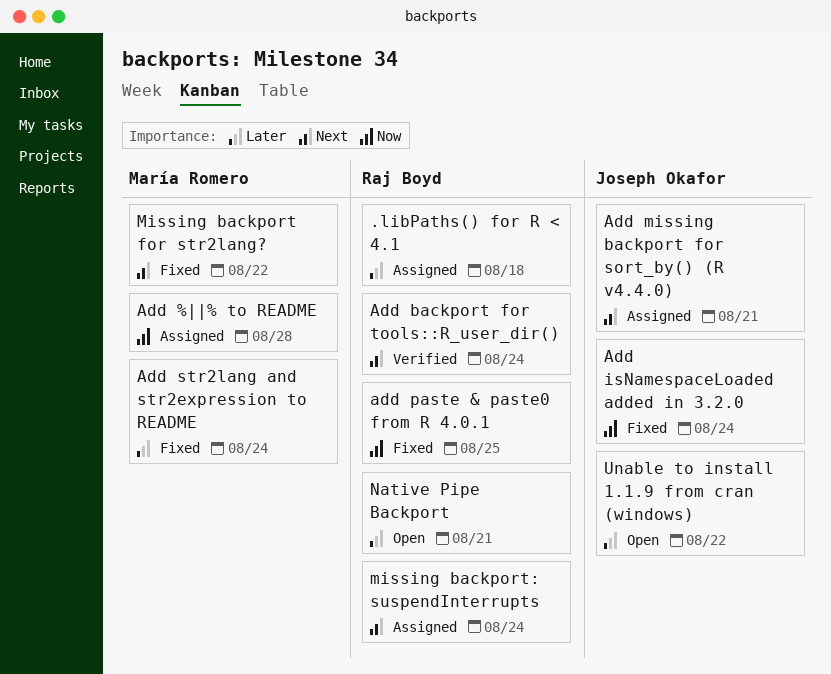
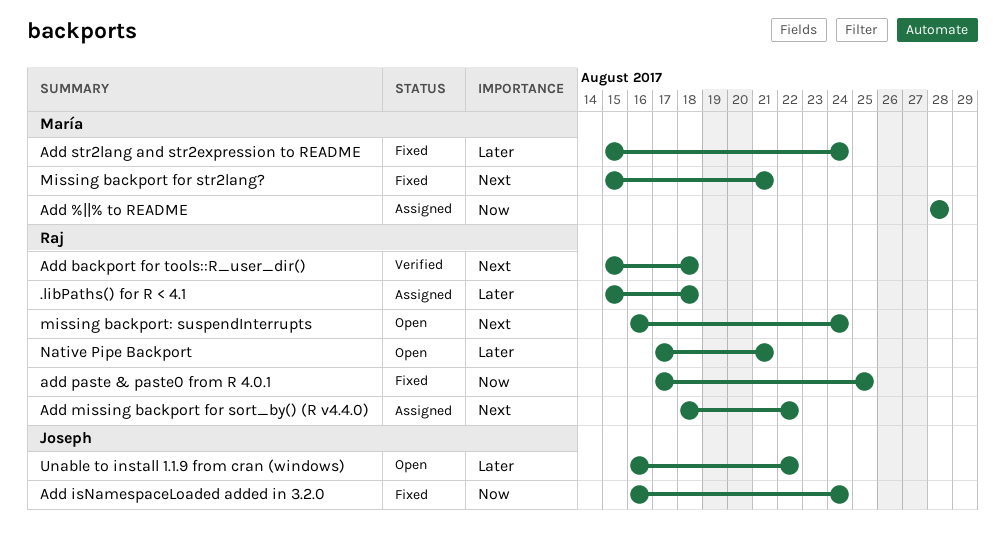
Add backport for tools::R_user_dir(), due: Aug 24 -> Aug 18
Add missing backport for sort_by() (R v4.4.0), owner: Joseph Okafor -> Raj Boyd
Add missing backport for sort_by() (R v4.4.0), due: Aug 21 -> Aug 22
Missing backport for str2lang?, due: Aug 22 -> Aug 21
missing backport: suspendInterrupts, status: Assigned -> Open

